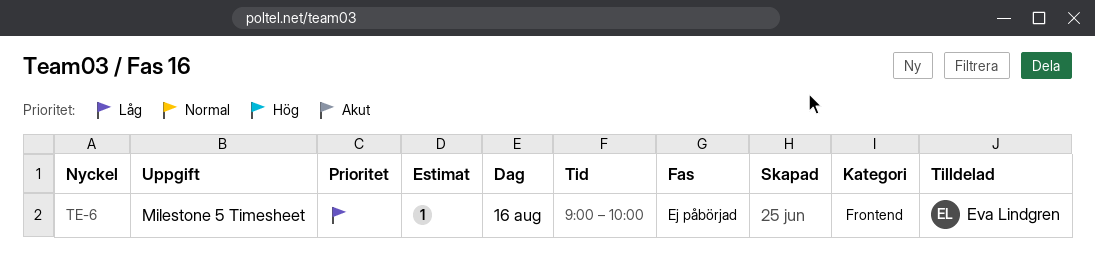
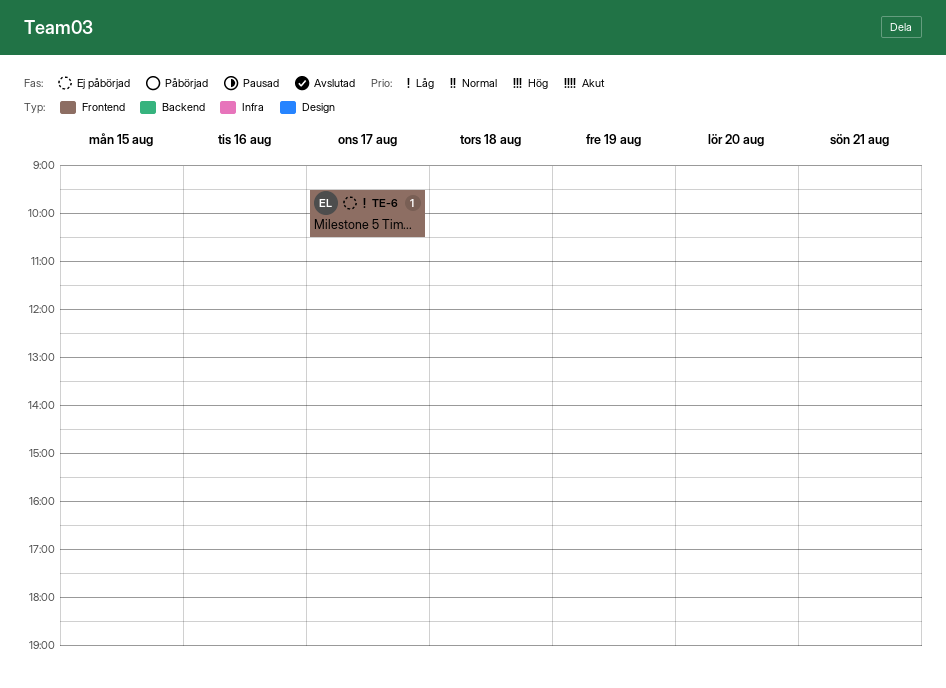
TE-6, day: Aug 16 -> Aug 17
TE-6, begins: 09:00 -> 09:30
TE-6, ends: 10:00 -> 10:30

